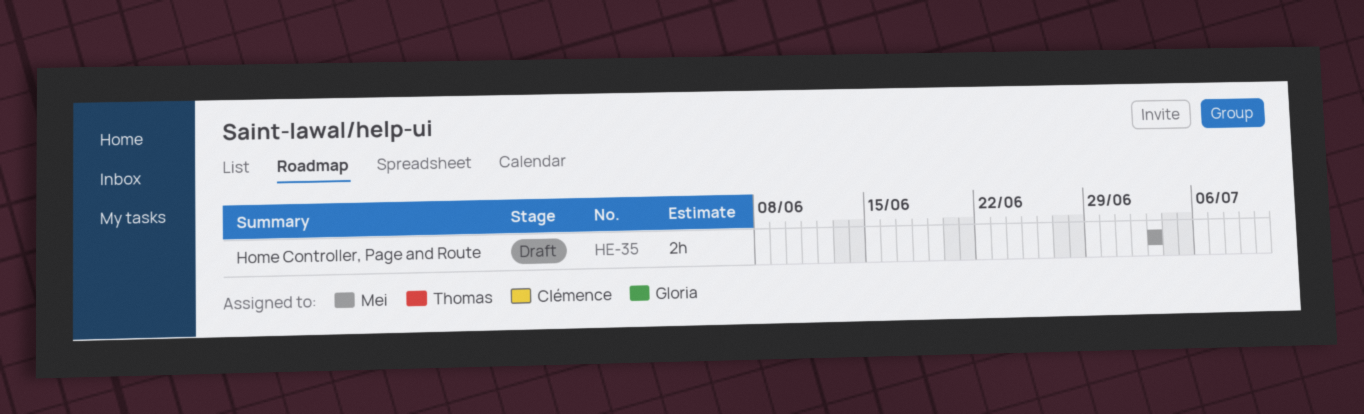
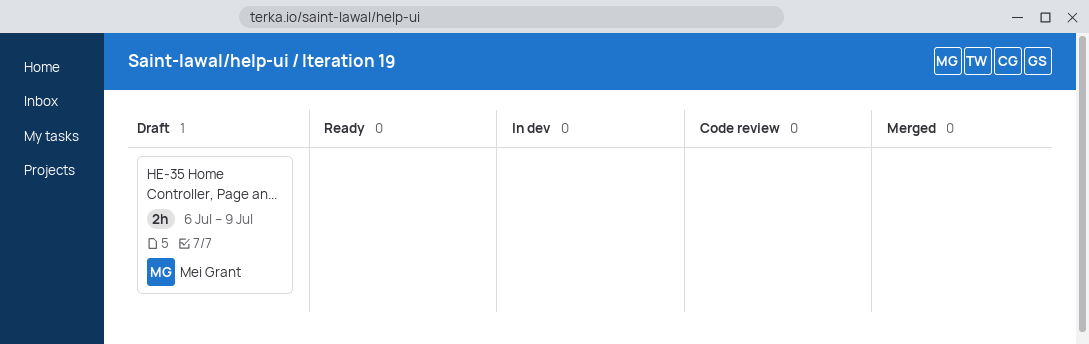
HE-35, start: Jul 3 -> Jul 6
HE-35, due: Jul 3 -> Jul 9

